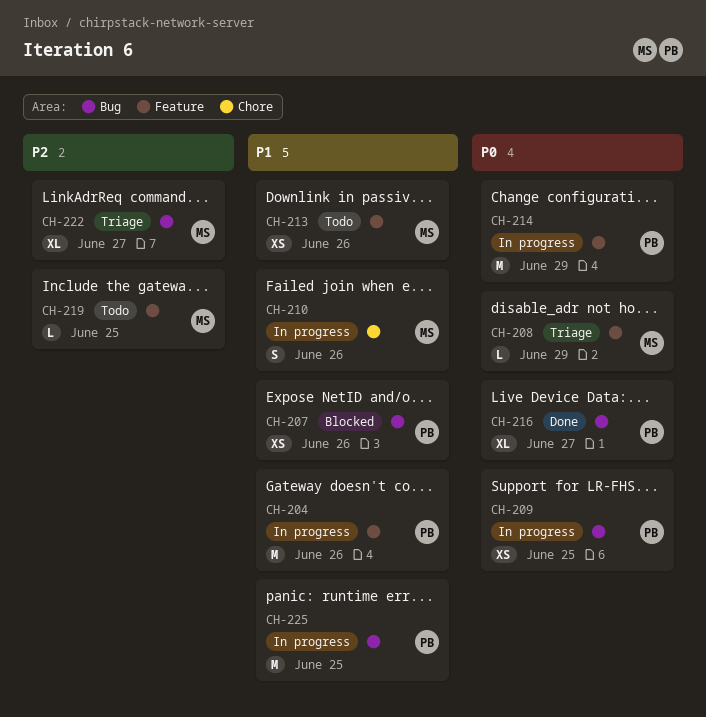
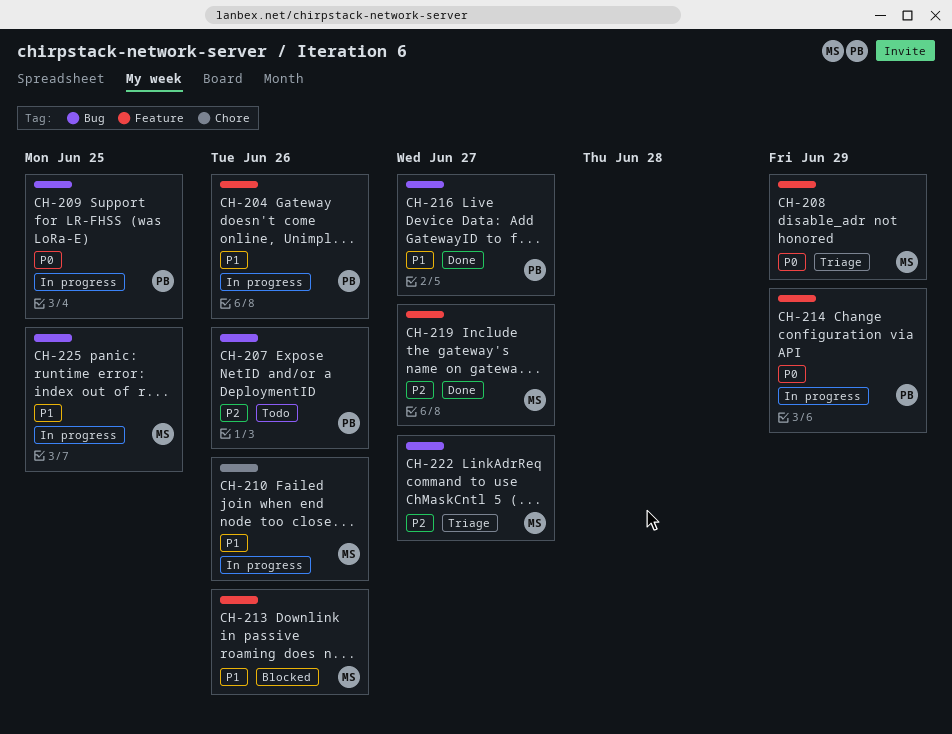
CH-207, status: Blocked -> Todo
CH-207, priority: P1 -> P2
CH-213, status: Todo -> Blocked
CH-216, priority: P0 -> P1
CH-219, status: Todo -> Done
CH-219, due: Jun 25 -> Jun 27
CH-225, owner: PB -> MS

